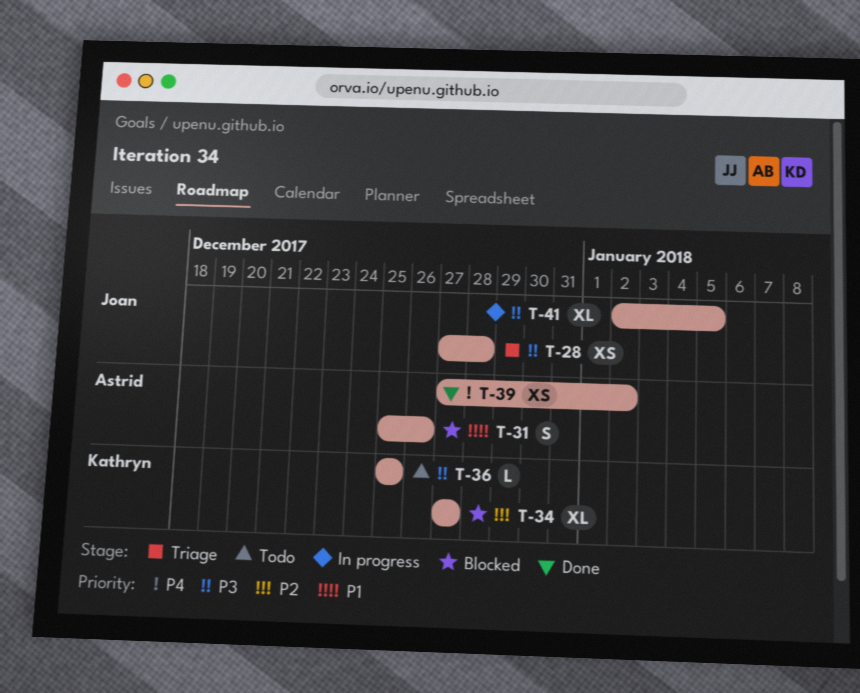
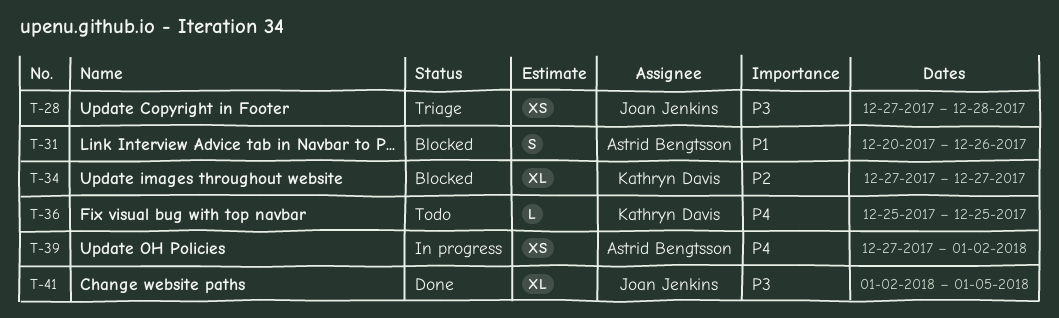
T-31, start: Dec 25 -> Dec 20
T-36, priority: P3 -> P4
T-39, status: Done -> In progress
T-41, status: In progress -> Done

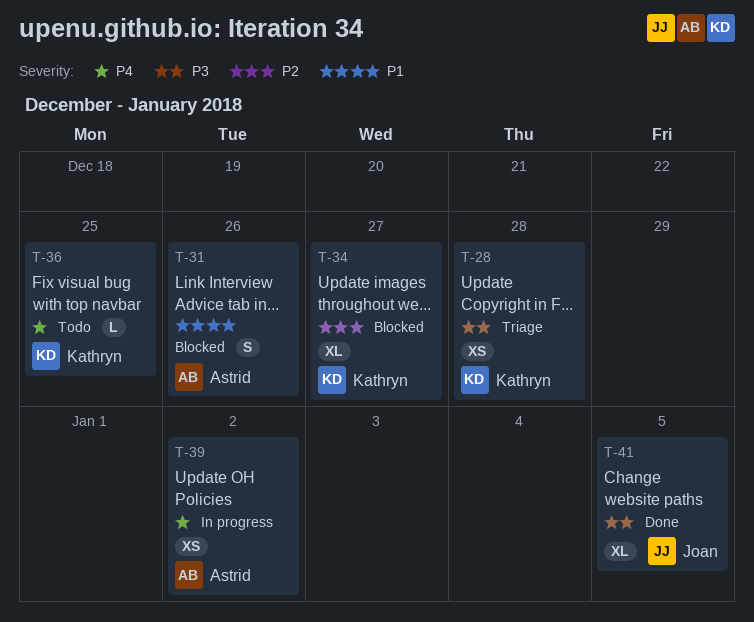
T-28, owner: Joan Jenkins -> Kathryn Davis

